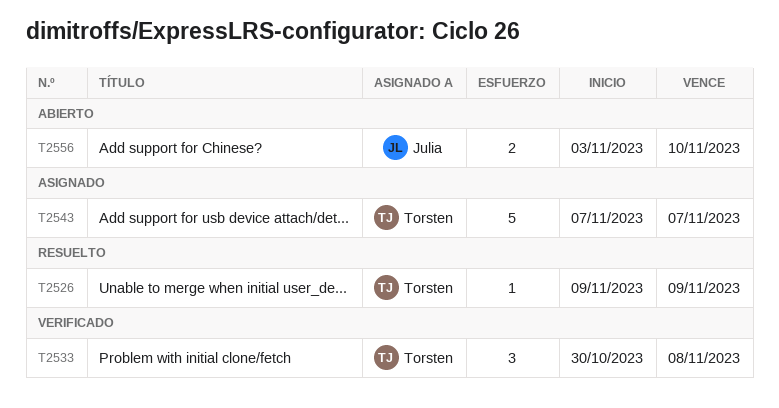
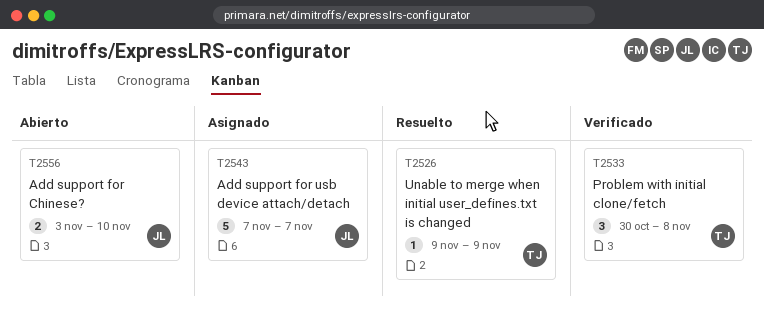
T2543, owner: Torsten -> Julia

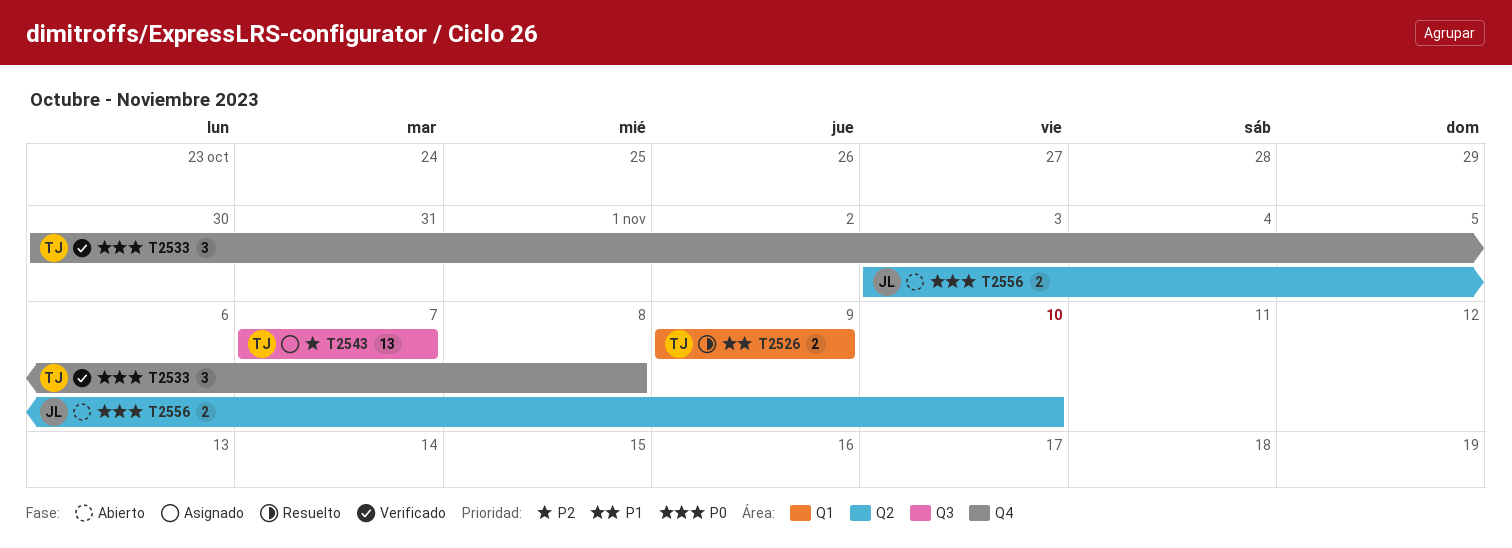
T2526, estimate: 1 -> 2
T2543, owner: JL -> TJ
T2543, estimate: 5 -> 13

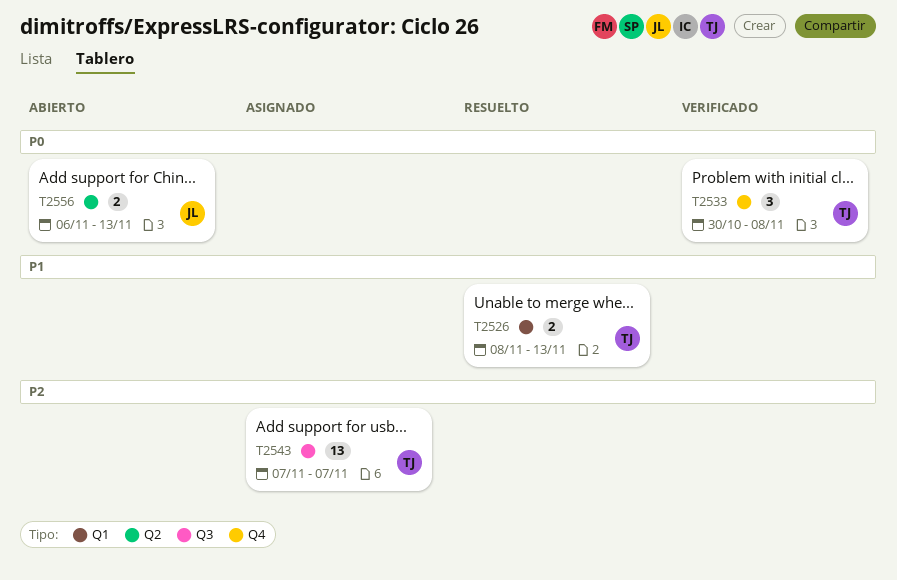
T2526, start: Nov 9 -> Nov 8
T2526, due: Nov 9 -> Nov 13
T2556, start: Nov 3 -> Nov 6
T2556, due: Nov 10 -> Nov 13

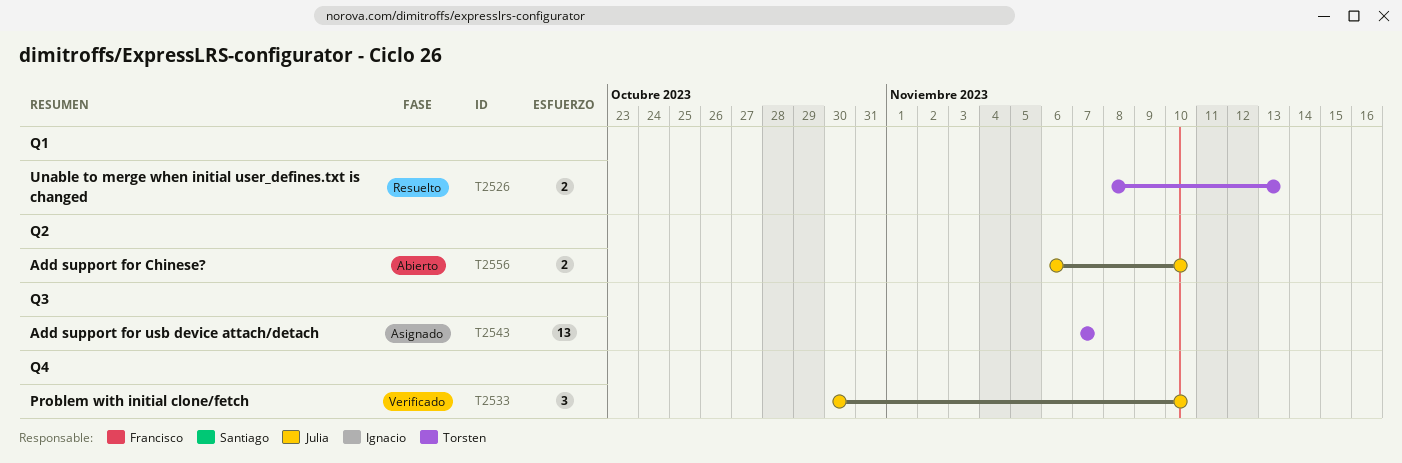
T2533, owner: Torsten -> Julia
T2533, due: Nov 8 -> Nov 10
T2556, due: Nov 13 -> Nov 10

